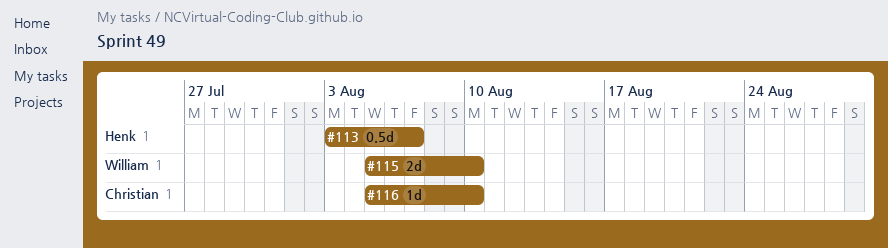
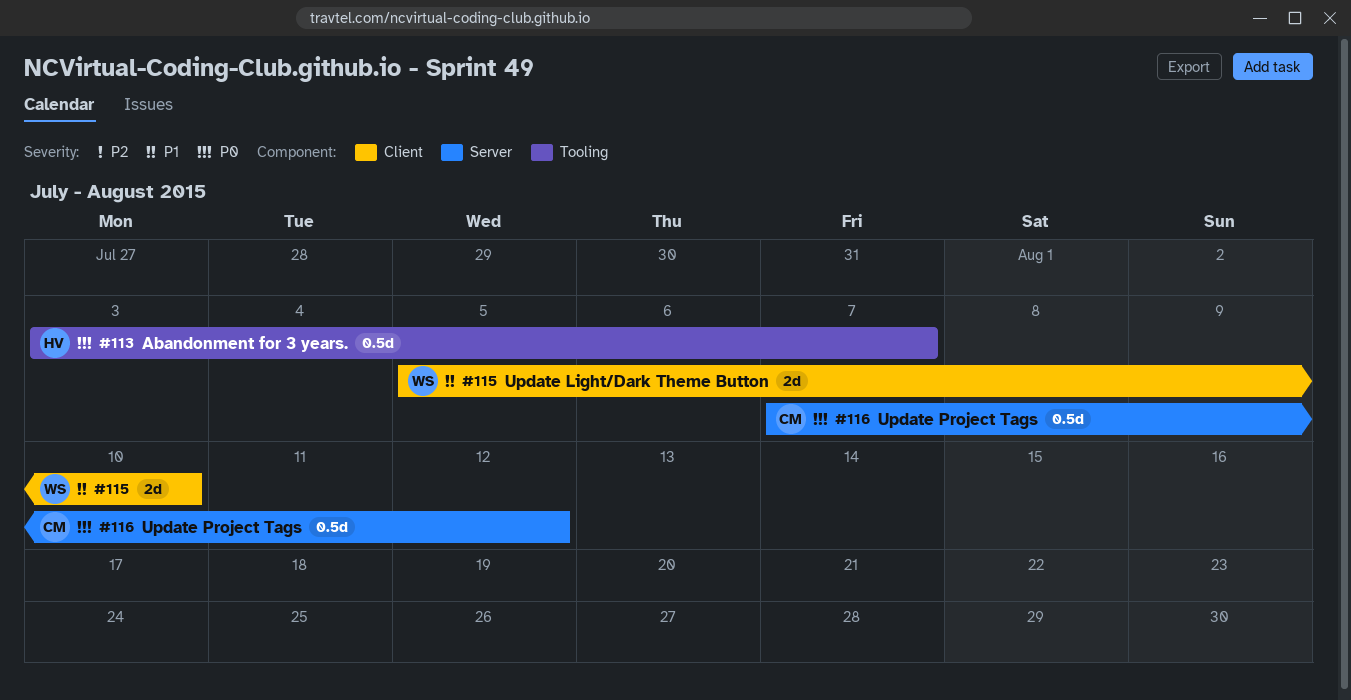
#116, estimate: 1d -> 0.5d
#116, start: Aug 5 -> Aug 7
#116, due: Aug 10 -> Aug 12

